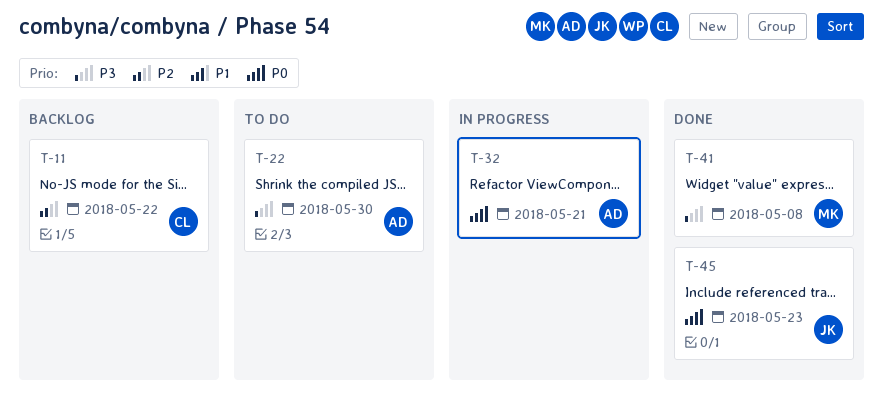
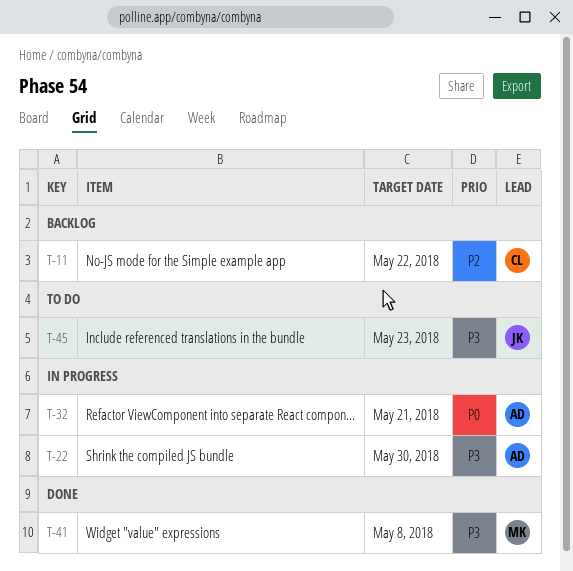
T-22, status: To do -> In progress
T-45, status: Done -> To do
T-45, priority: P0 -> P3

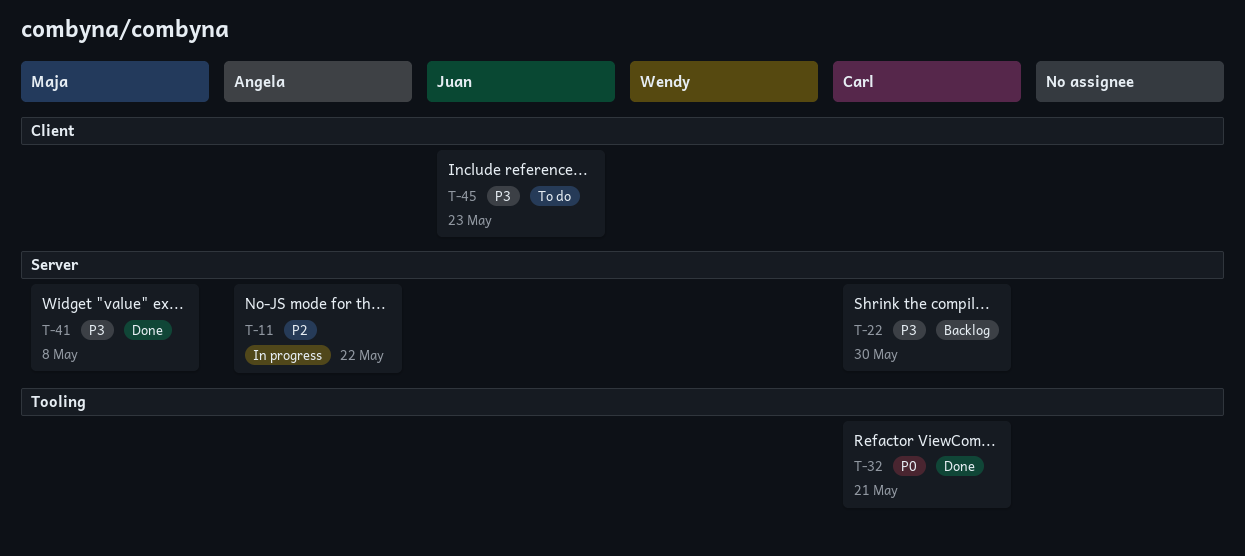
T-11, status: Backlog -> In progress
T-11, owner: Carl -> Angela
T-22, status: In progress -> Backlog
T-22, owner: Angela -> Carl
T-32, status: In progress -> Done
T-32, owner: Angela -> Carl

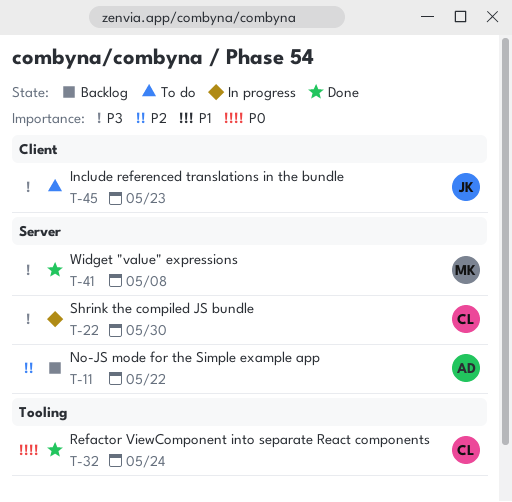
T-11, status: In progress -> Backlog
T-22, status: Backlog -> In progress
T-32, due: May 21 -> May 24

